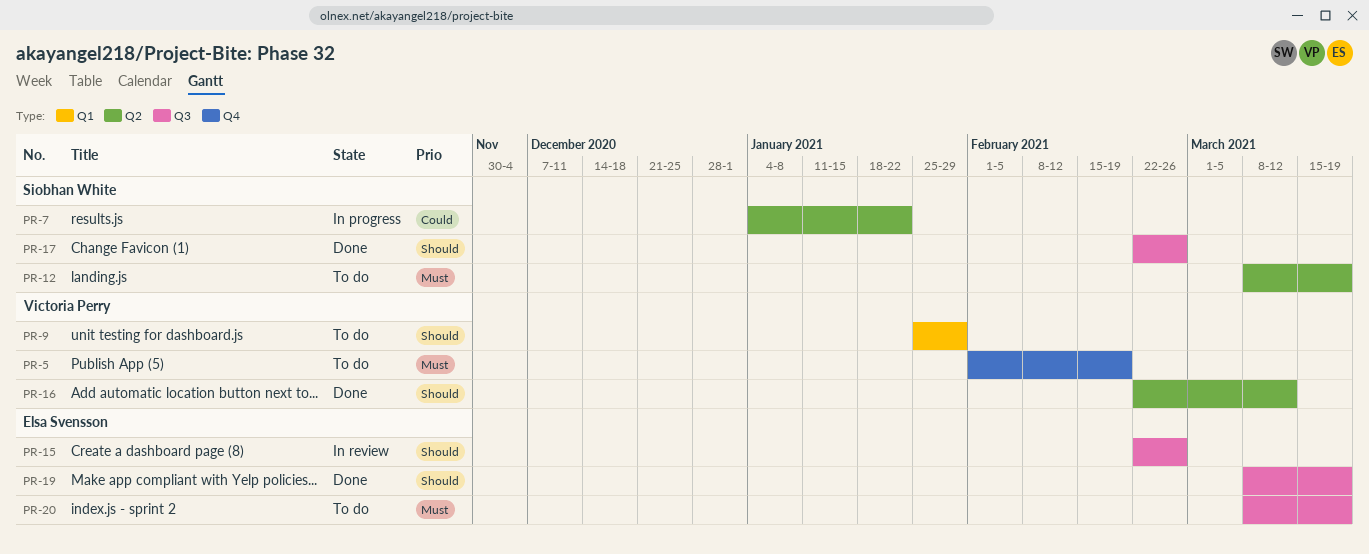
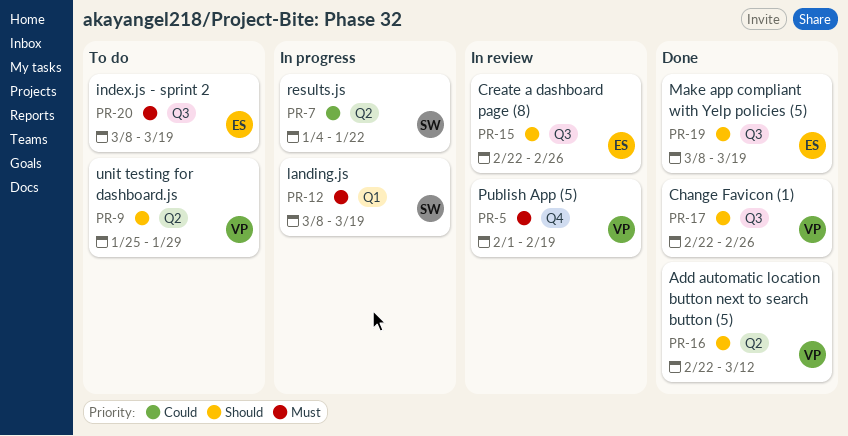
PR-5, status: To do -> In review
PR-9, label: Q1 -> Q2
PR-12, status: To do -> In progress
PR-12, label: Q2 -> Q1
PR-17, owner: Siobhan White -> Victoria Perry

